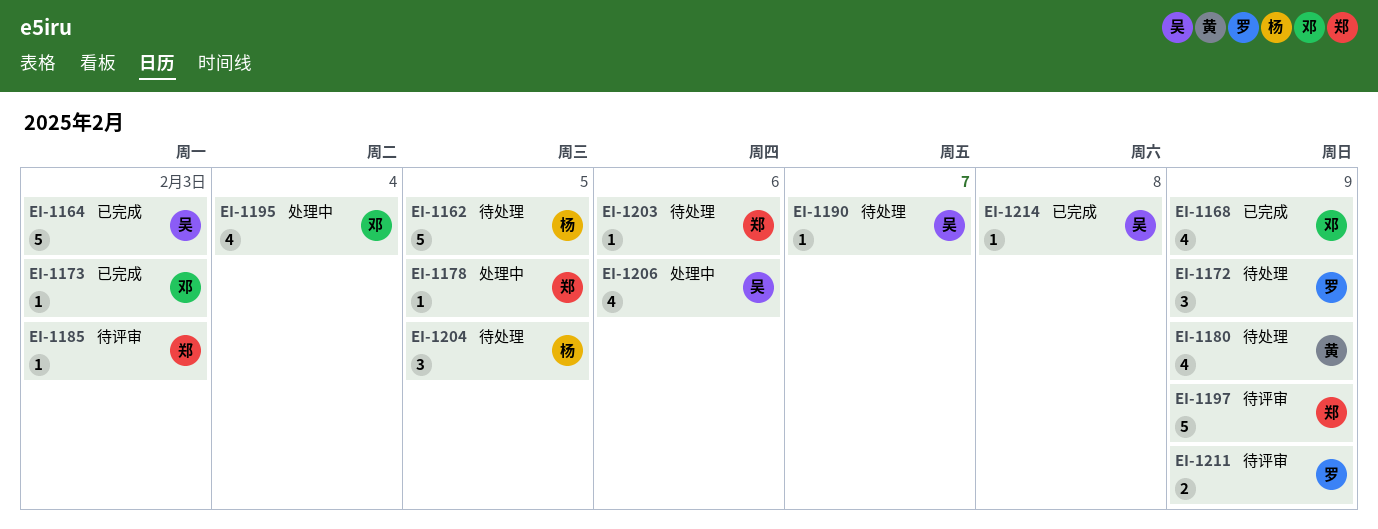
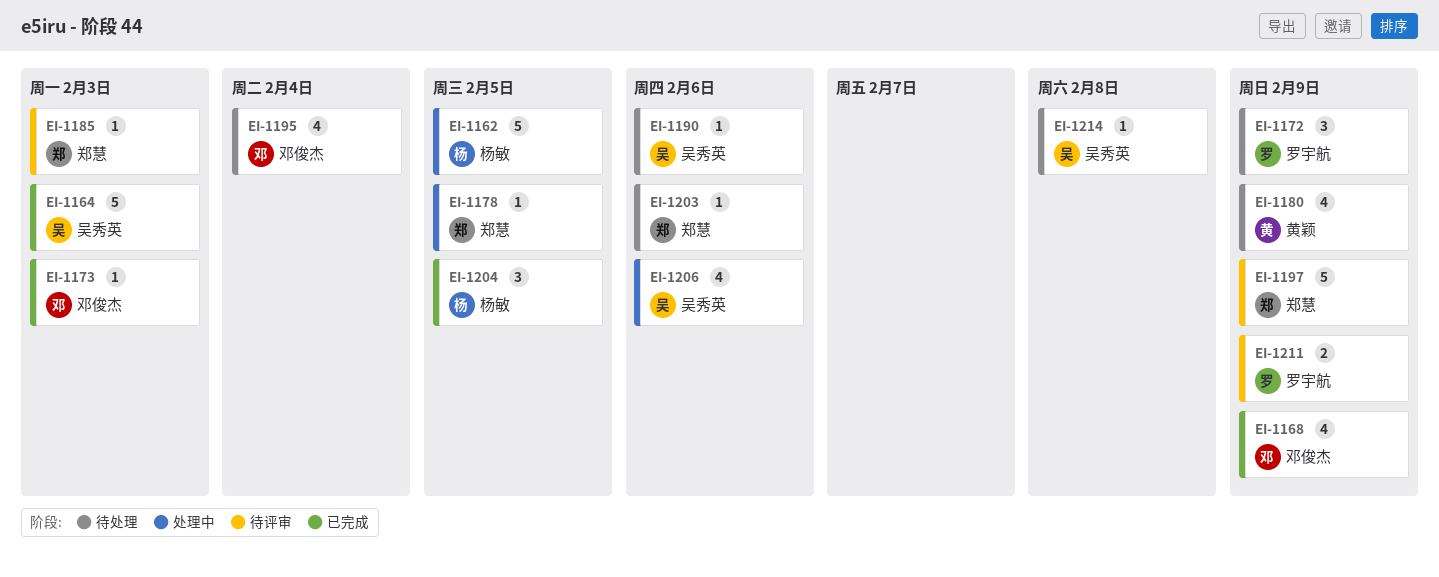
EI-1162, status: 待处理 -> 处理中
EI-1190, due: Feb 7 -> Feb 6
EI-1195, status: 处理中 -> 待处理
EI-1204, status: 待处理 -> 已完成
EI-1214, status: 已完成 -> 待处理

